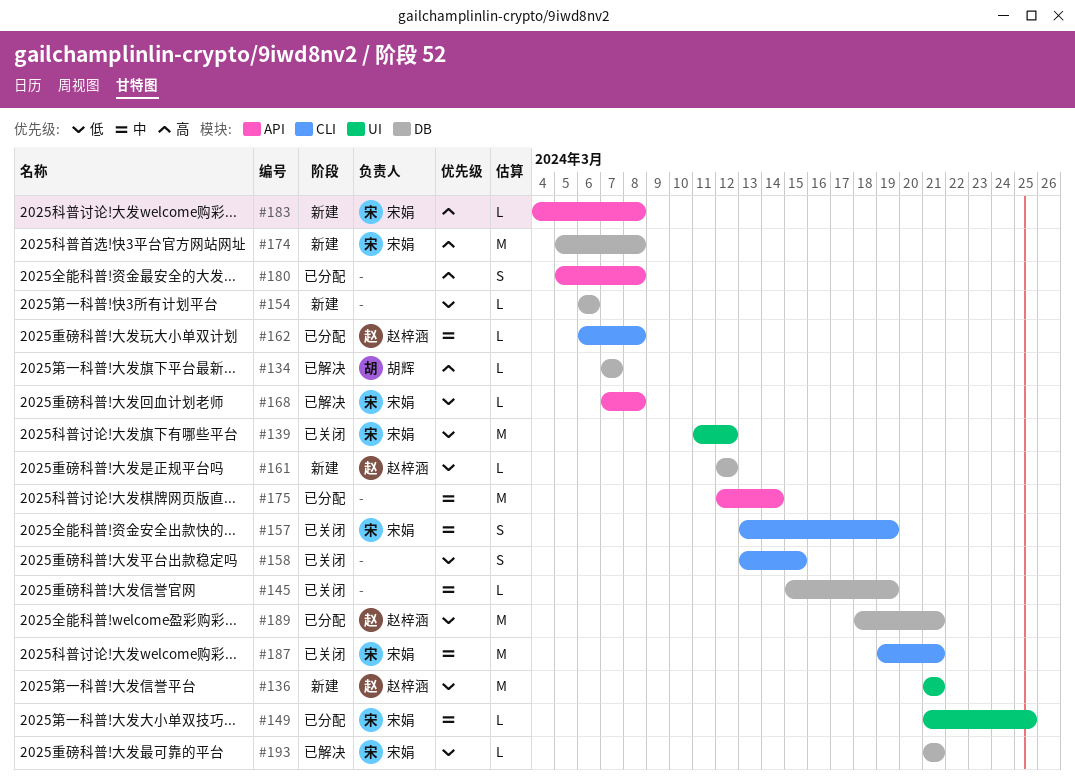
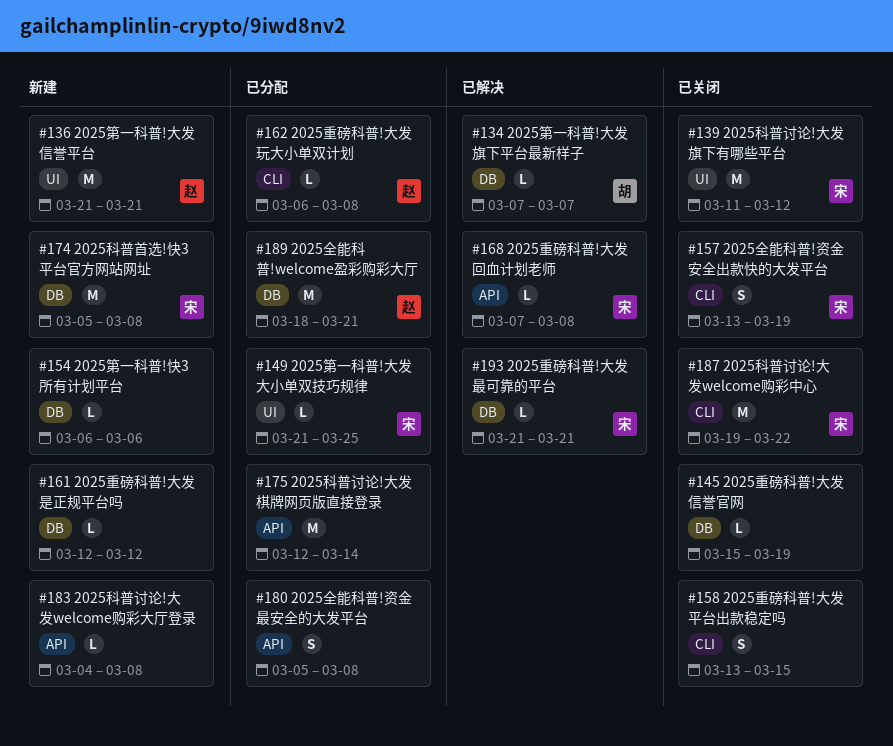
#161, owner: 赵梓涵 -> none
#183, owner: 宋娟 -> none
#187, due: Mar 21 -> Mar 22

